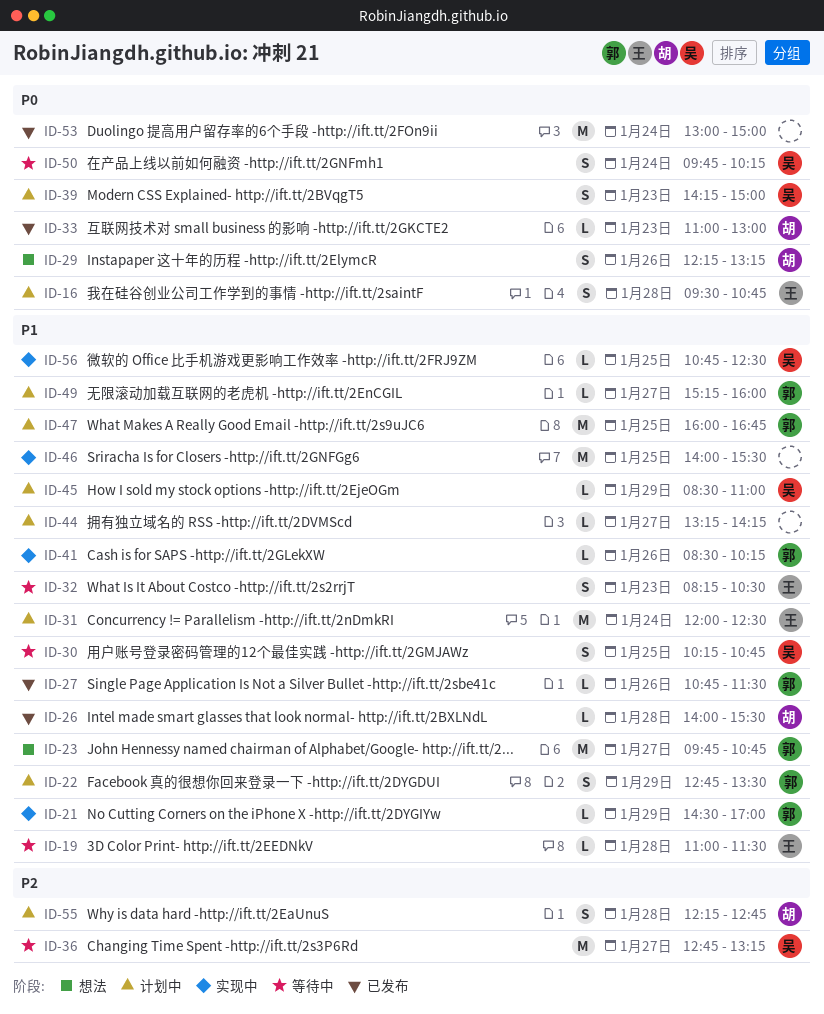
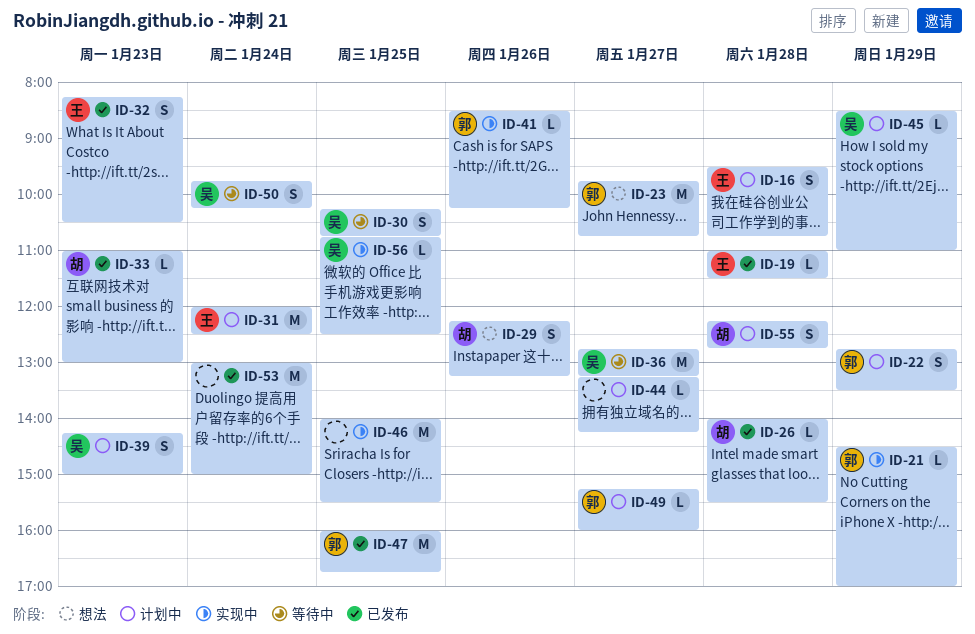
ID-19, status: 等待中 -> 已发布
ID-27: present -> none
ID-32, status: 等待中 -> 已发布
ID-47, status: 计划中 -> 已发布

